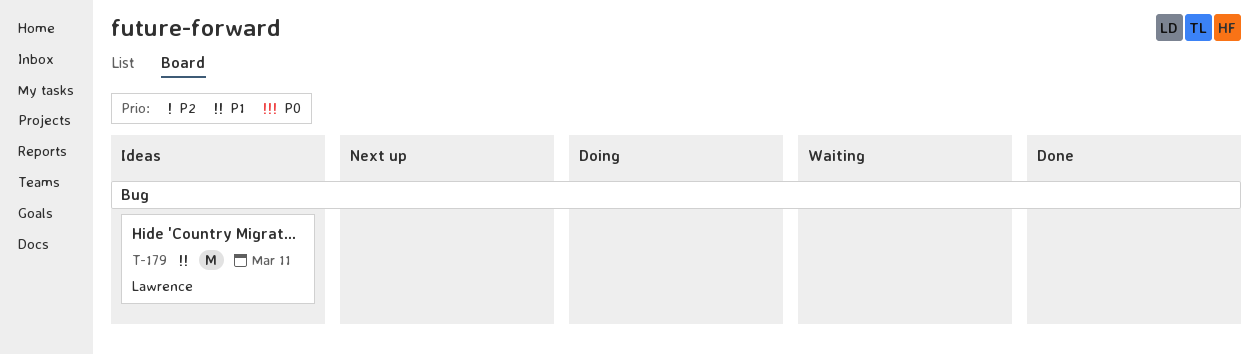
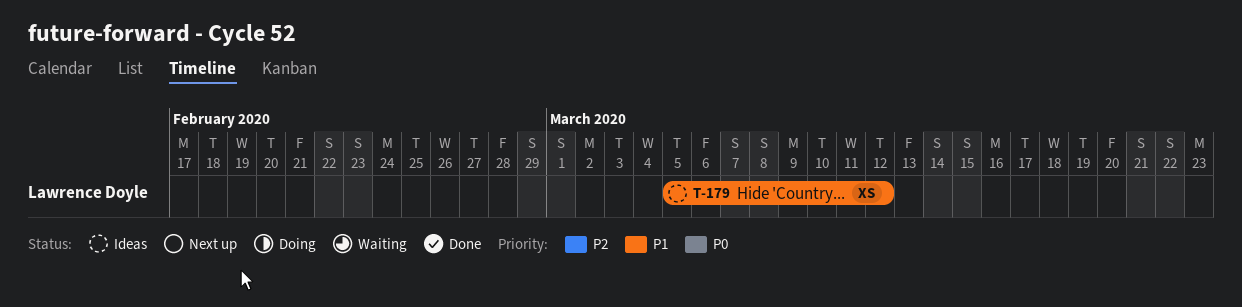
T-179, estimate: M -> XS
T-179, due: Mar 11 -> Mar 12

